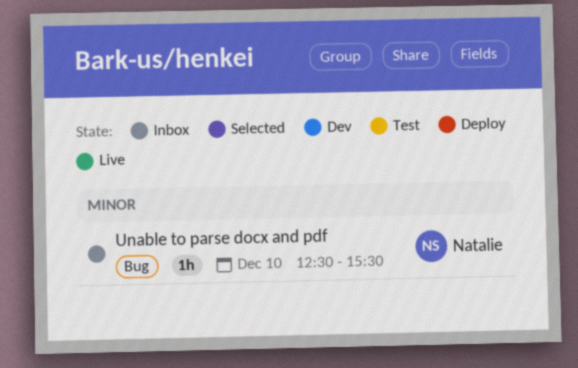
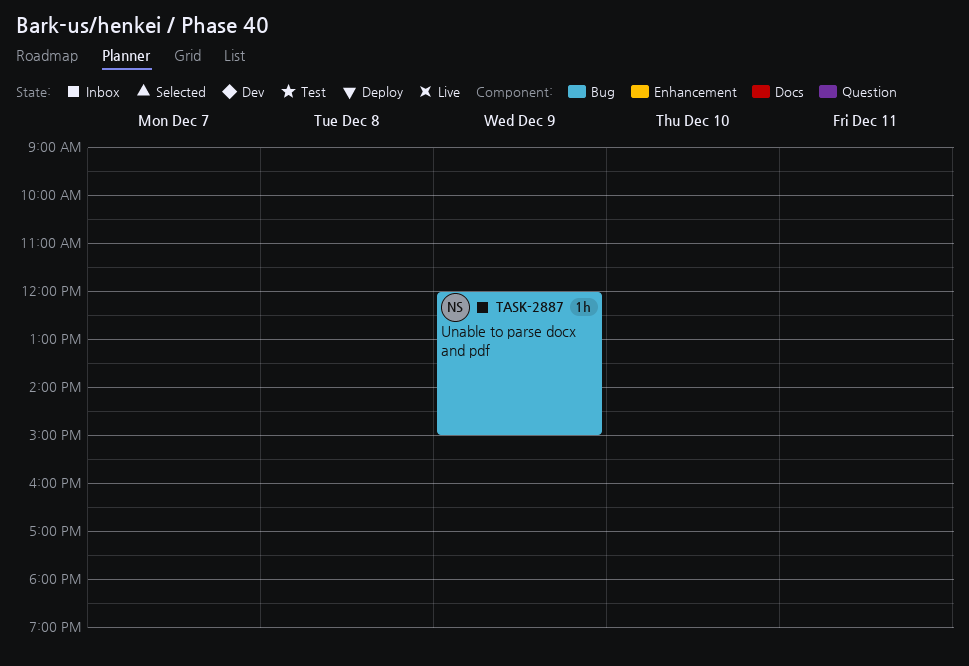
Unable to parse docx and pdf, day: Dec 10 -> Dec 9
Unable to parse docx and pdf, begins: 12:30 -> 12:00
Unable to parse docx and pdf, ends: 15:30 -> 15:00

